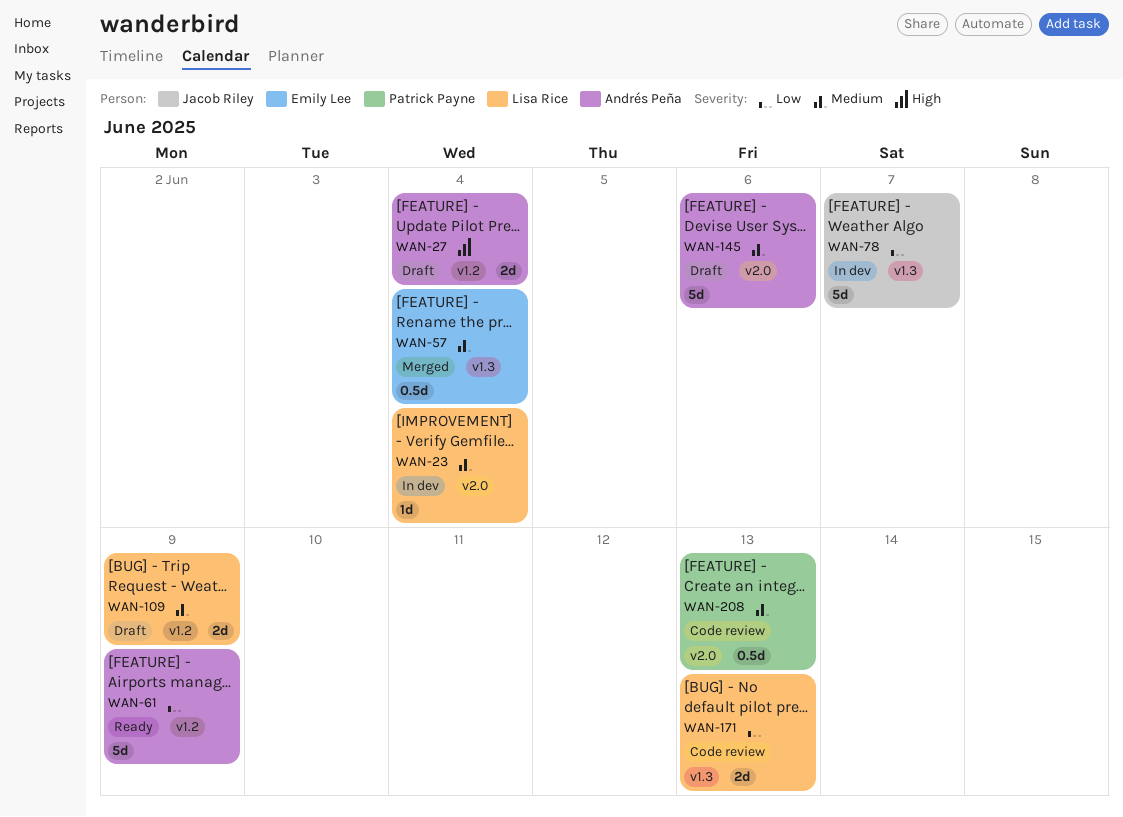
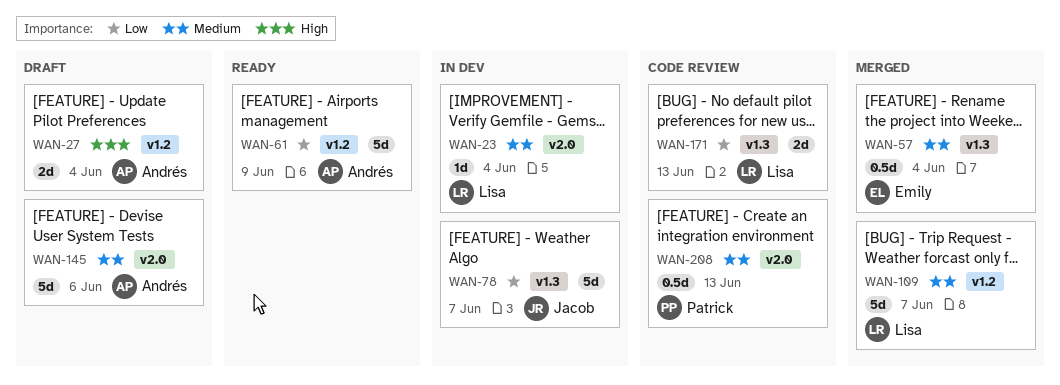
WAN-109, status: Draft -> Merged
WAN-109, estimate: 2d -> 5d
WAN-109, due: Jun 9 -> Jun 7

